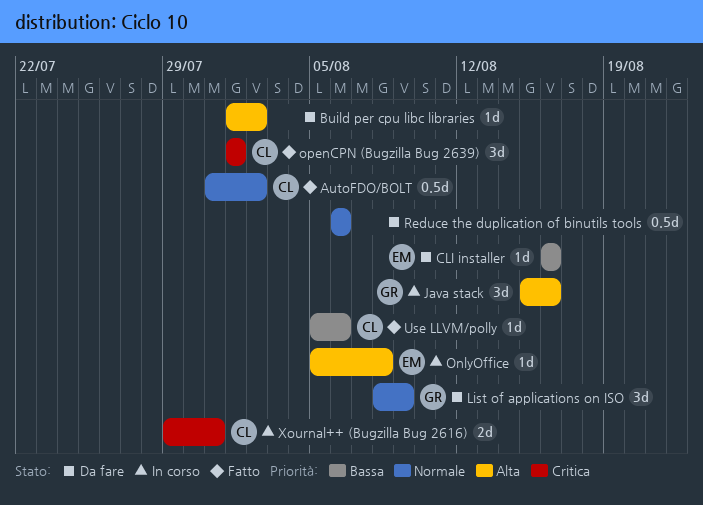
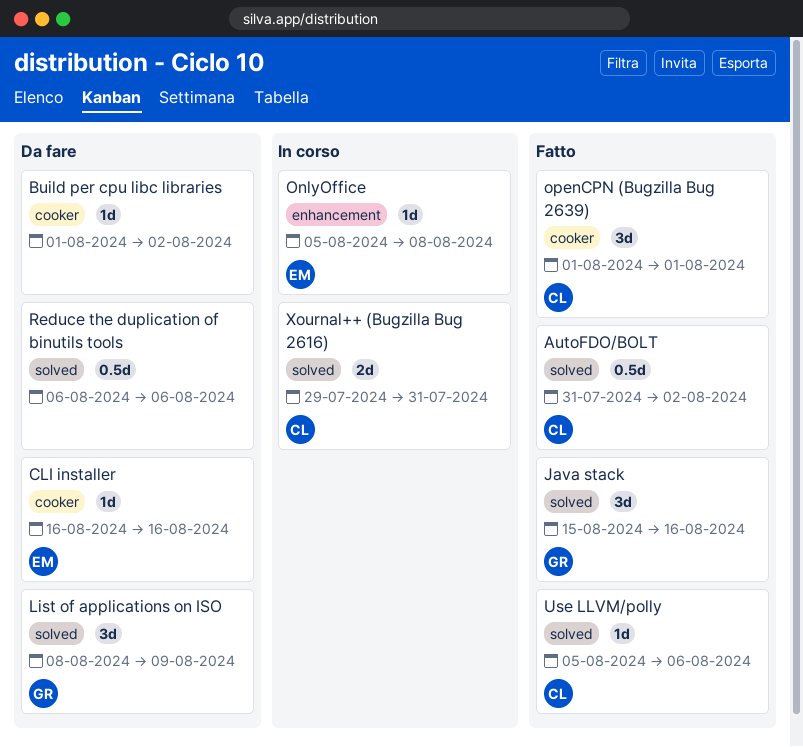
Java stack, status: In corso -> Fatto

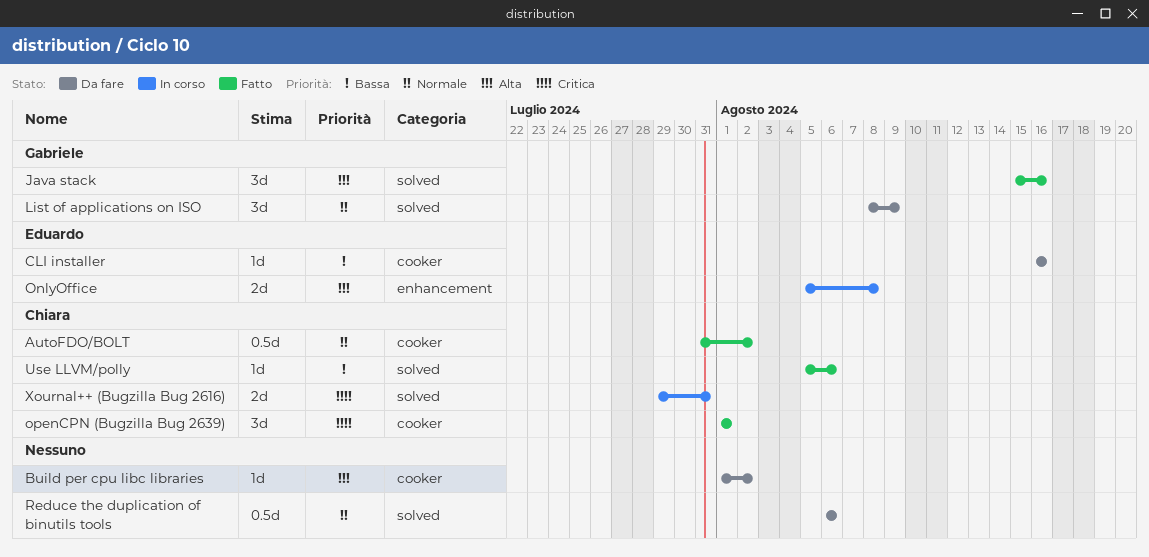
AutoFDO/BOLT, label: solved -> cooker
OnlyOffice, estimate: 1d -> 2d

